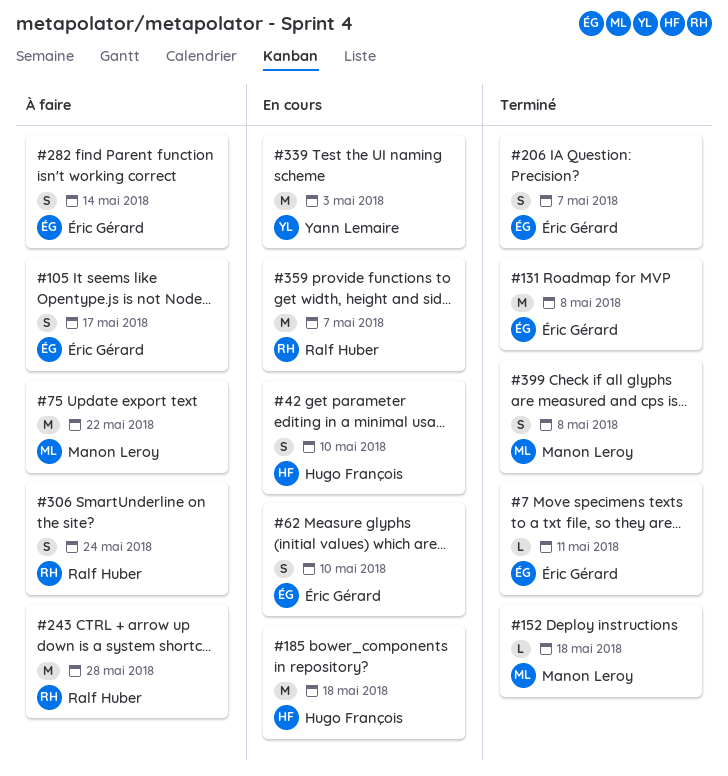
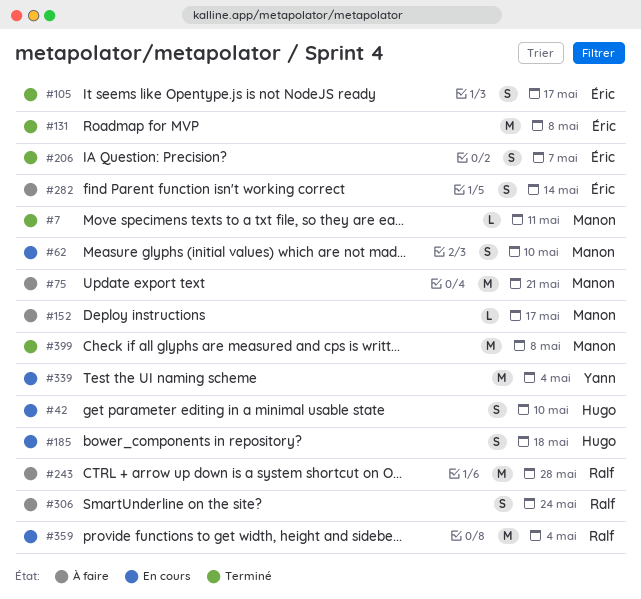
#7, owner: Éric Gérard -> Manon Leroy
#62, owner: Éric Gérard -> Manon Leroy
#75, due: May 22 -> May 21
#105, status: À faire -> Terminé
#152, status: Terminé -> À faire
#152, due: May 18 -> May 17
#185, estimate: M -> S
#339, due: May 3 -> May 4
#359, due: May 7 -> May 4
#399, estimate: S -> M

